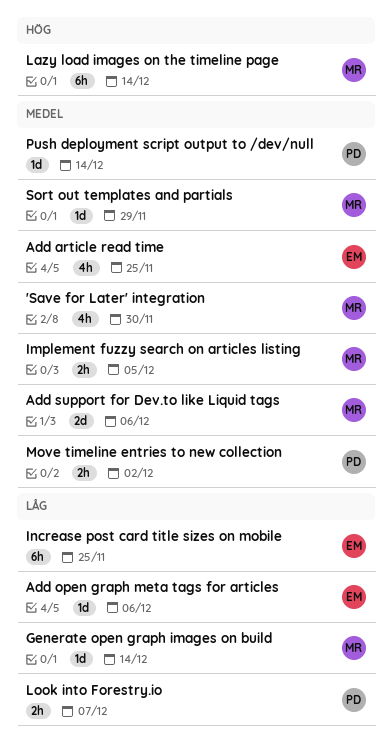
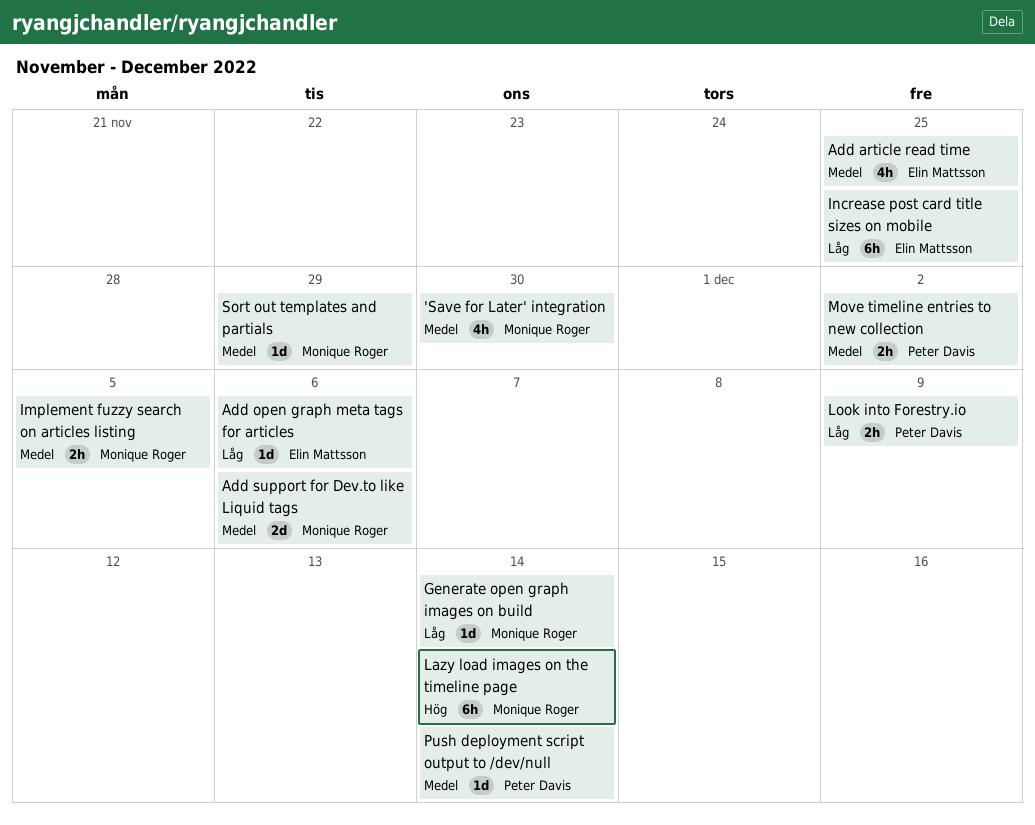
Look into Forestry.io, due: Dec 7 -> Dec 9

